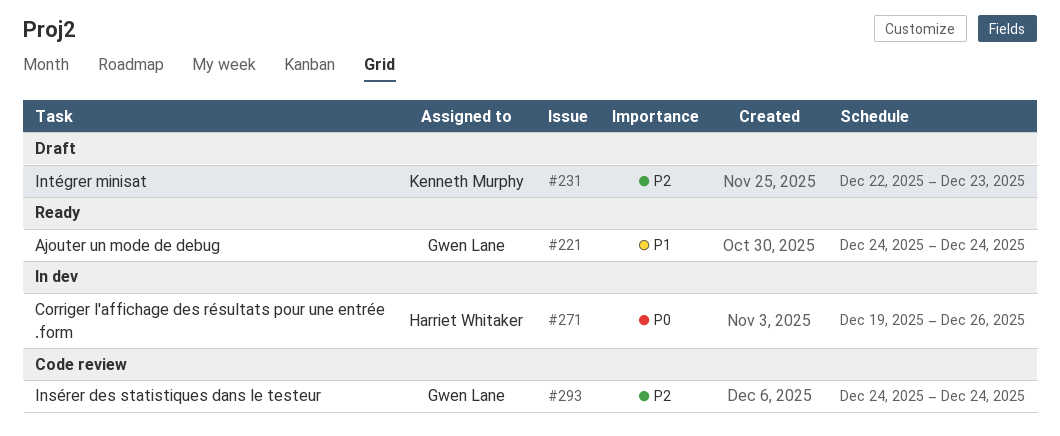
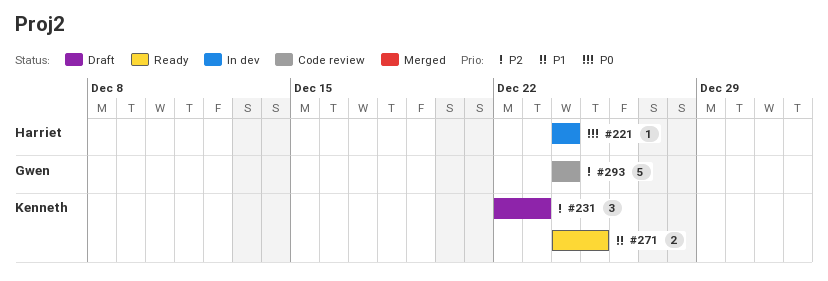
#221, status: Ready -> In dev
#221, owner: Gwen Lane -> Harriet Whitaker
#221, priority: P1 -> P0
#271, status: In dev -> Ready
#271, owner: Harriet Whitaker -> Kenneth Murphy
#271, priority: P0 -> P1
#271, start: Dec 19 -> Dec 24
#271, due: Dec 26 -> Dec 25

